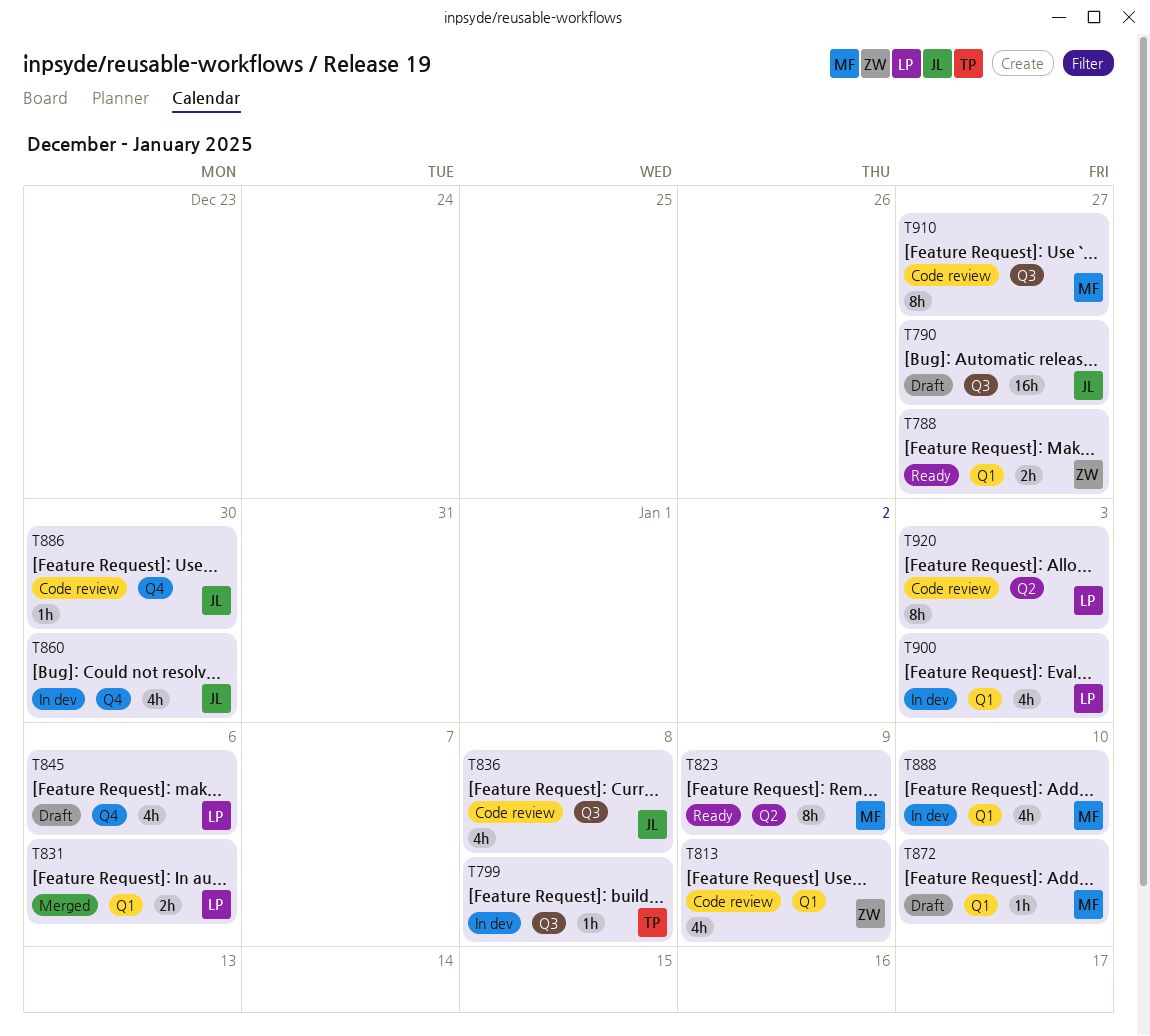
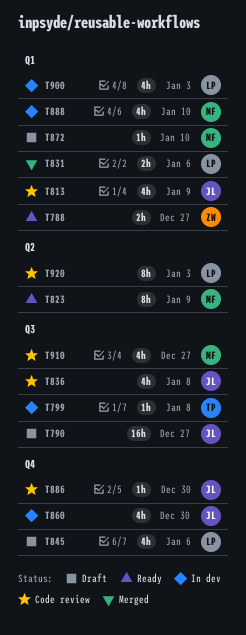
T813, owner: ZW -> JL
T910, estimate: 8h -> 4h

